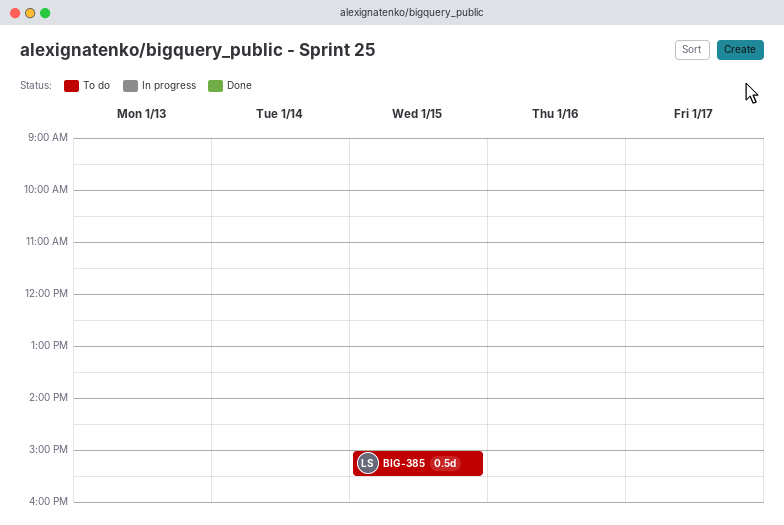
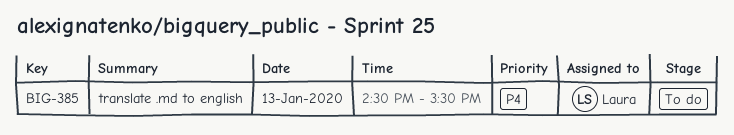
BIG-385, day: Jan 15 -> Jan 13
BIG-385, begins: 15:00 -> 14:30

